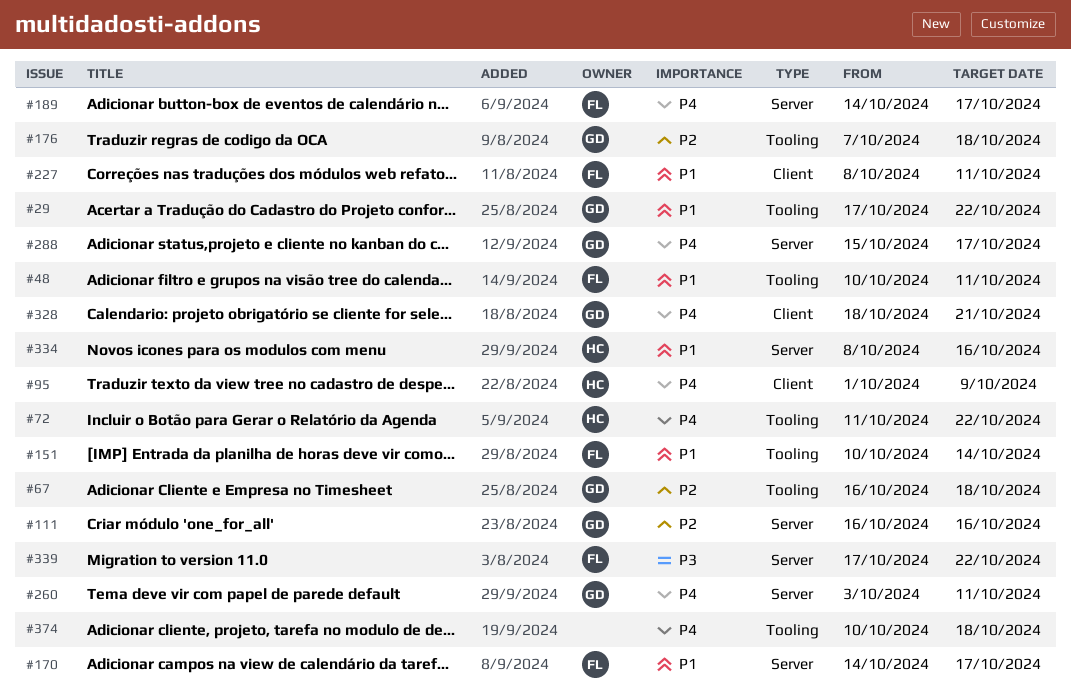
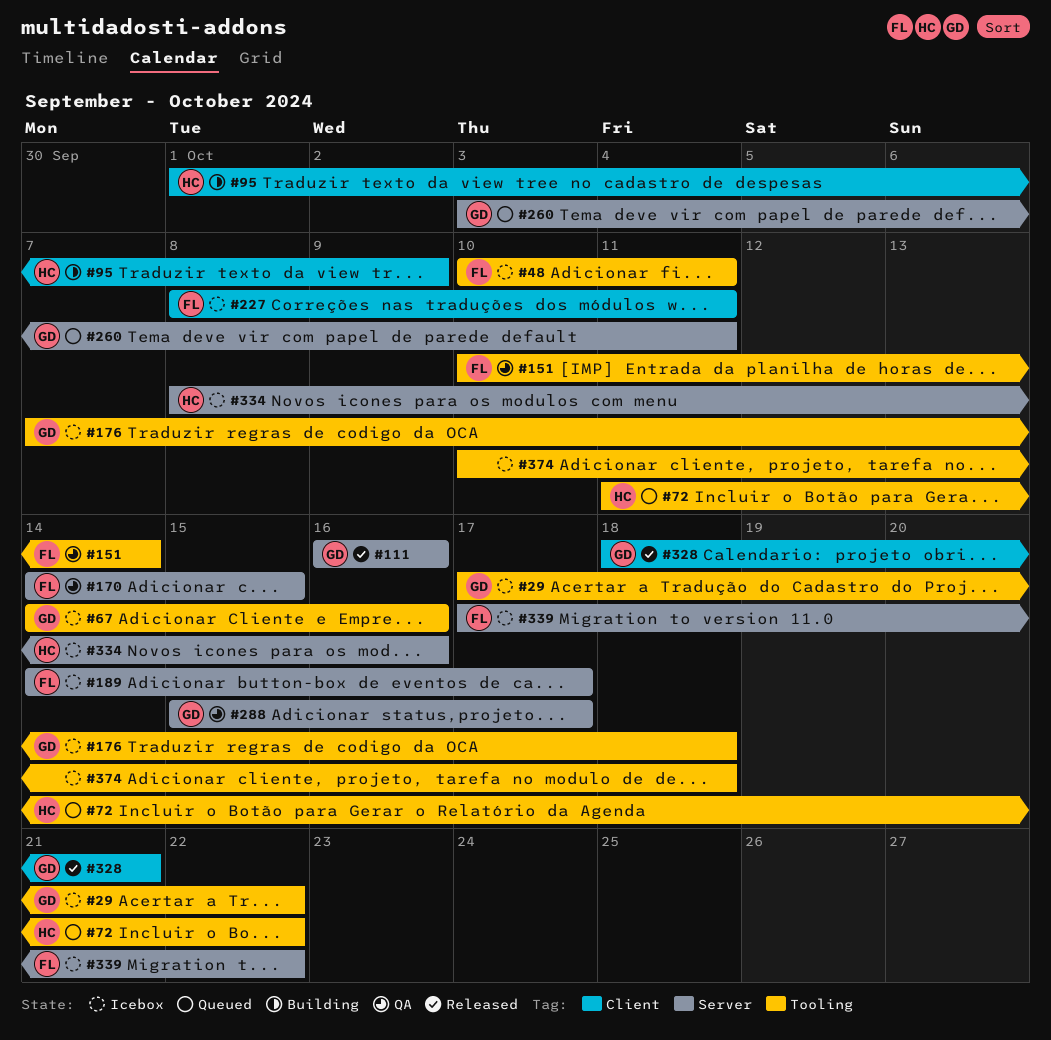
#67, start: Oct 16 -> Oct 14
#67, due: Oct 18 -> Oct 16
#170, due: Oct 17 -> Oct 15

